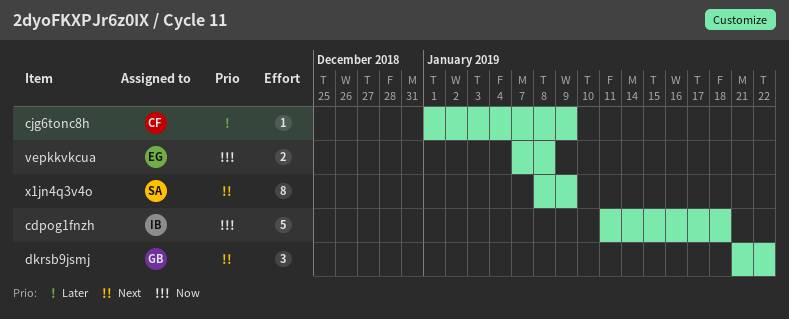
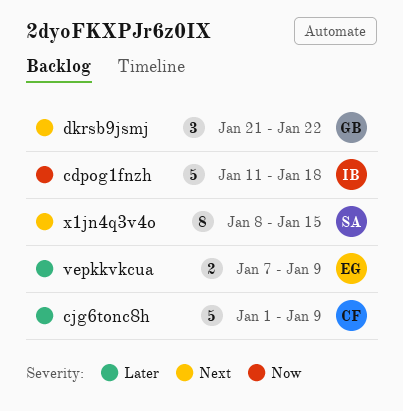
cjg6tonc8h, estimate: 1 -> 5
vepkkvkcua, priority: Now -> Later
vepkkvkcua, due: Jan 8 -> Jan 9
x1jn4q3v4o, due: Jan 9 -> Jan 15

